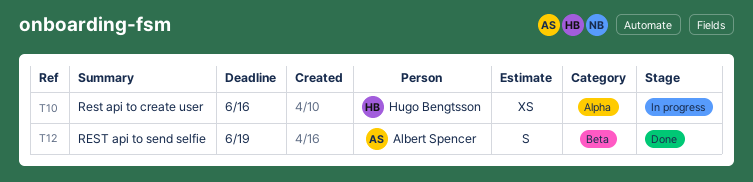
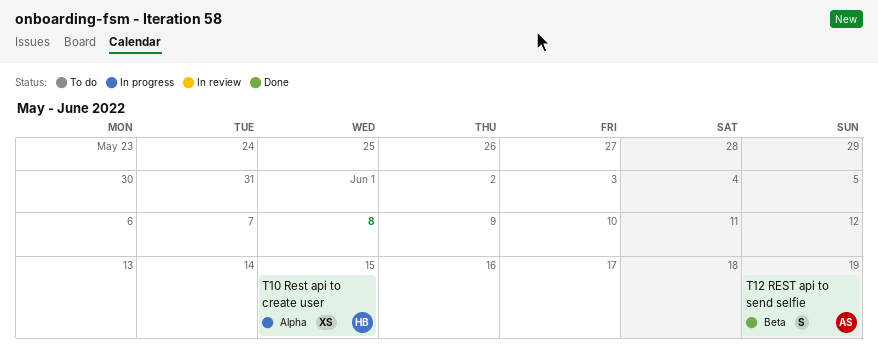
T10, due: Jun 16 -> Jun 15

